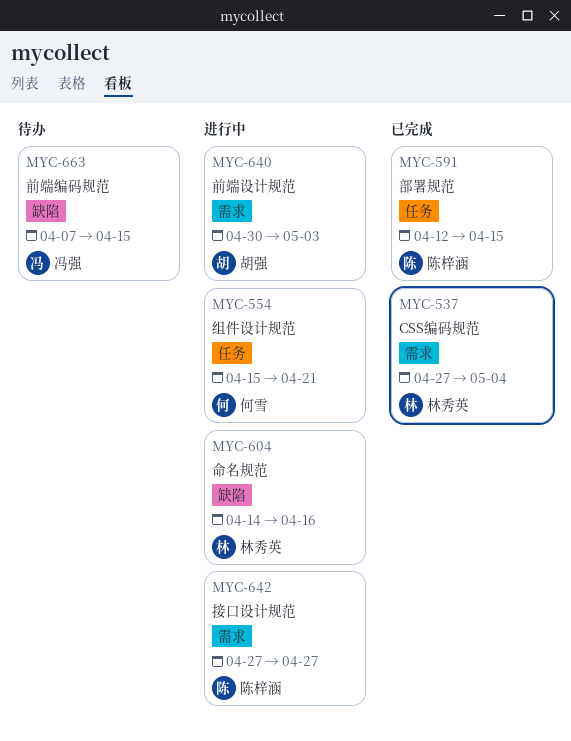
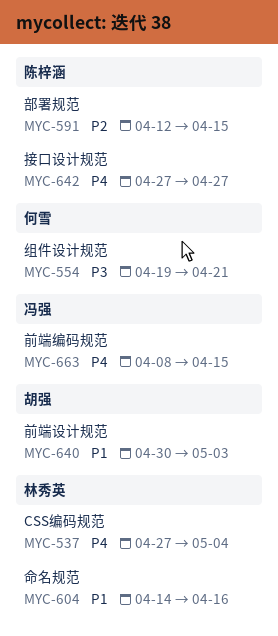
MYC-554, start: Apr 15 -> Apr 19
MYC-663, start: Apr 7 -> Apr 8

